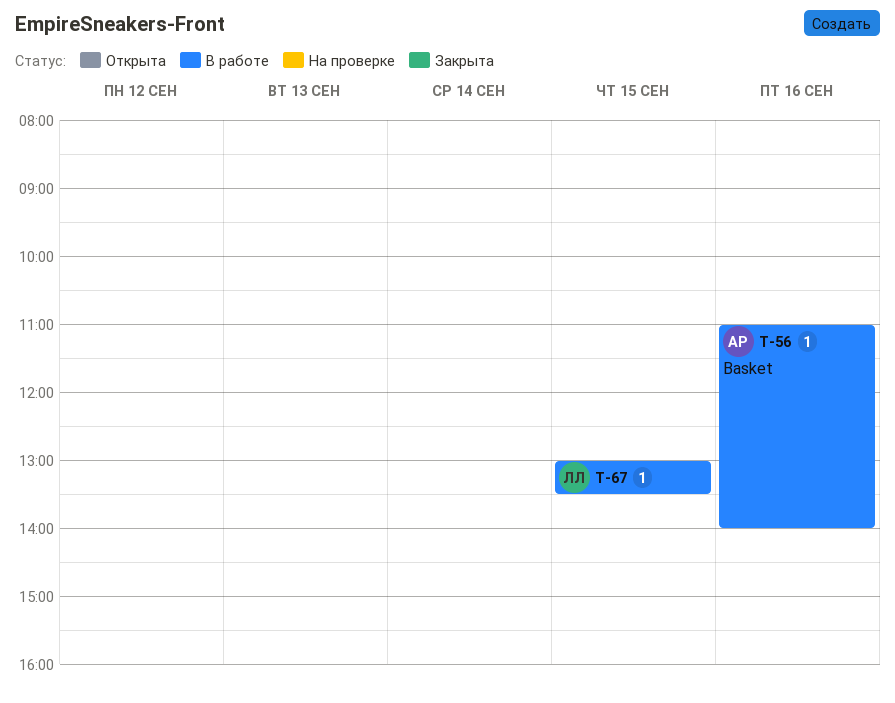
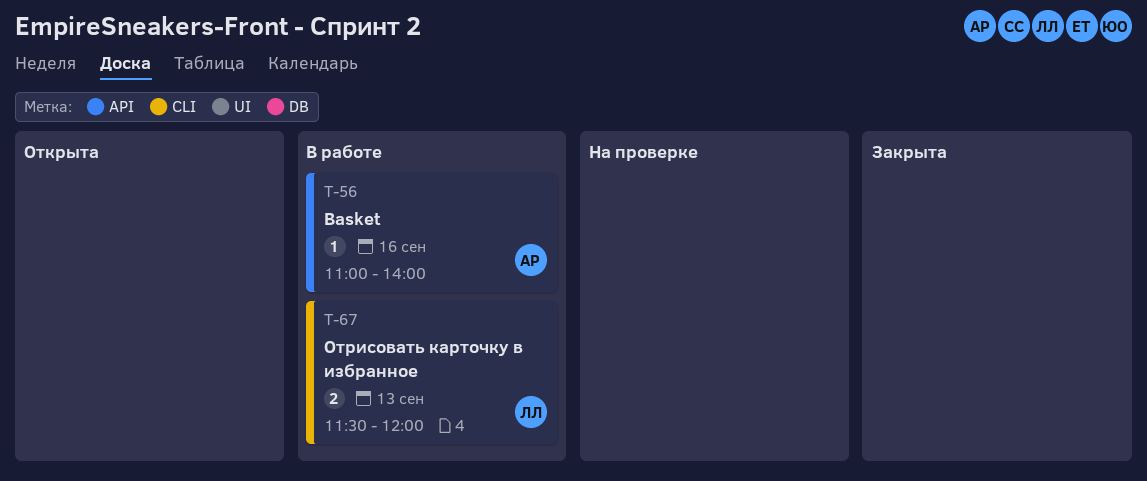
T-67, estimate: 1 -> 2
T-67, day: Sep 15 -> Sep 13
T-67, begins: 13:00 -> 11:30
T-67, ends: 13:30 -> 12:00

